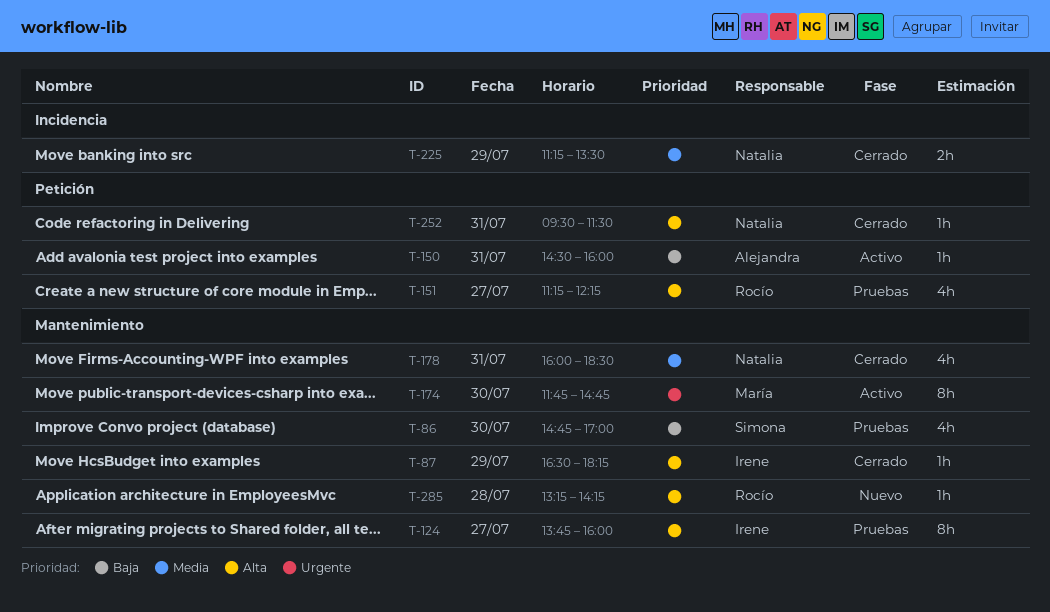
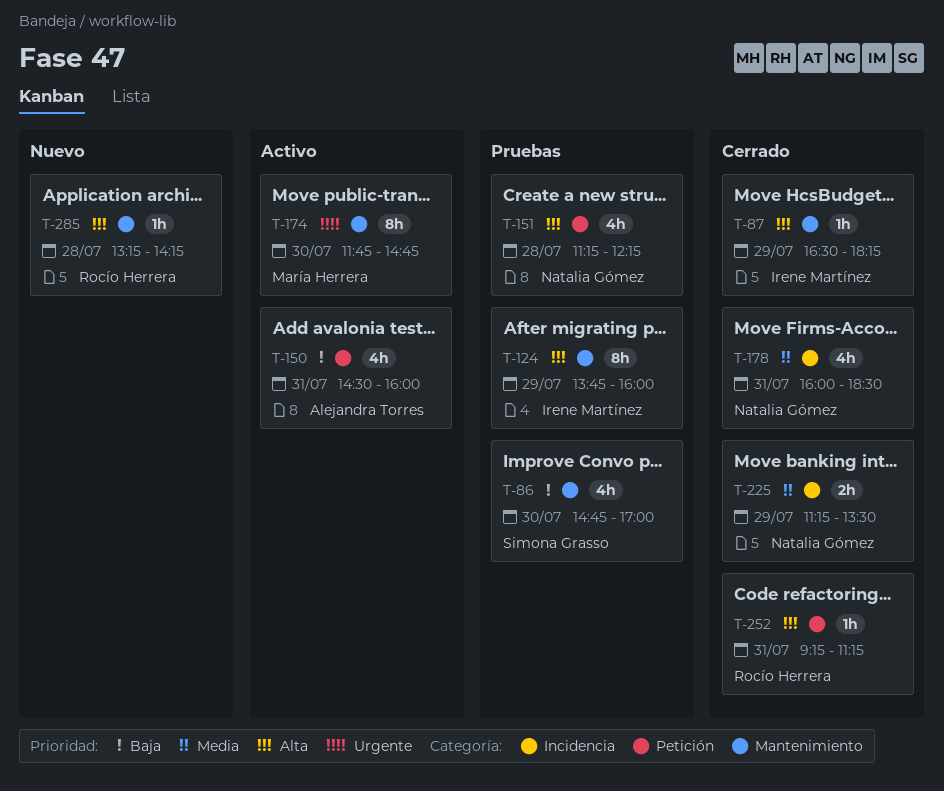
T-124, day: Jul 27 -> Jul 29
T-150, estimate: 1h -> 4h
T-151, owner: Rocío Herrera -> Natalia Gómez
T-151, day: Jul 27 -> Jul 28
T-178, label: Mantenimiento -> Incidencia
T-252, owner: Natalia Gómez -> Rocío Herrera
T-252, begins: 09:30 -> 09:15
T-252, ends: 11:30 -> 11:15

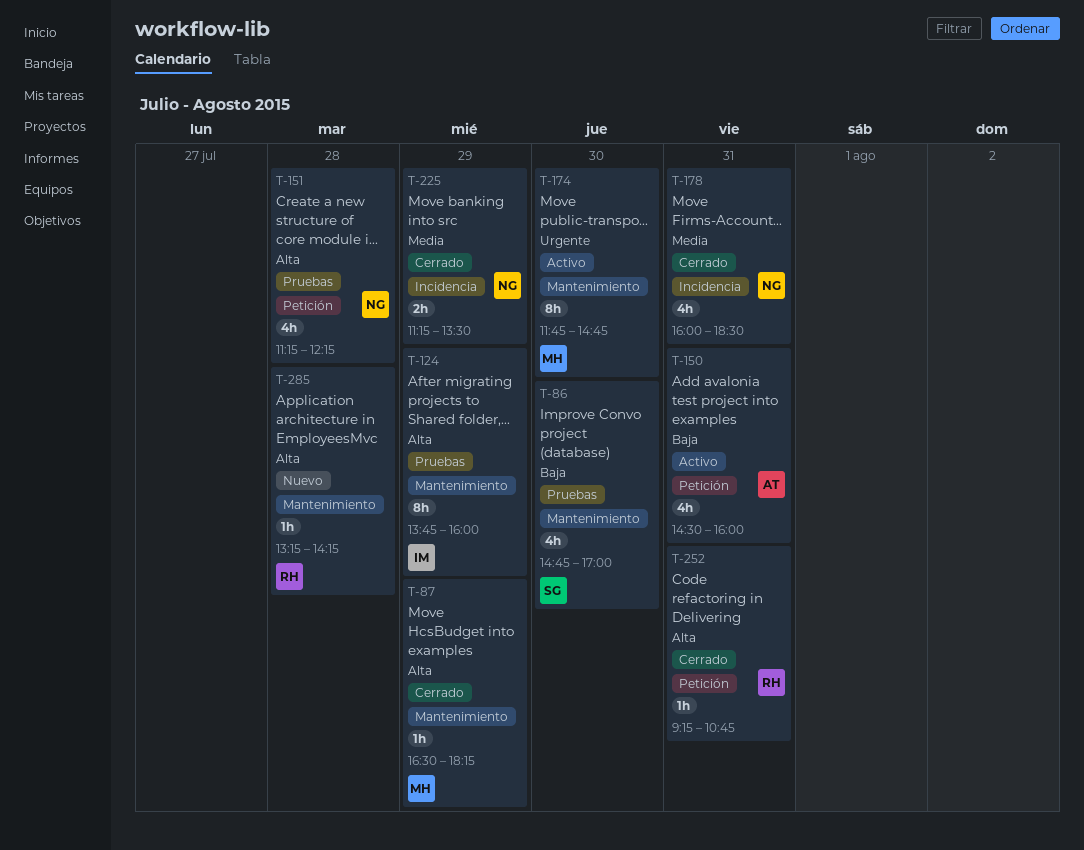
T-87, owner: Irene Martínez -> María Herrera
T-252, ends: 11:15 -> 10:45

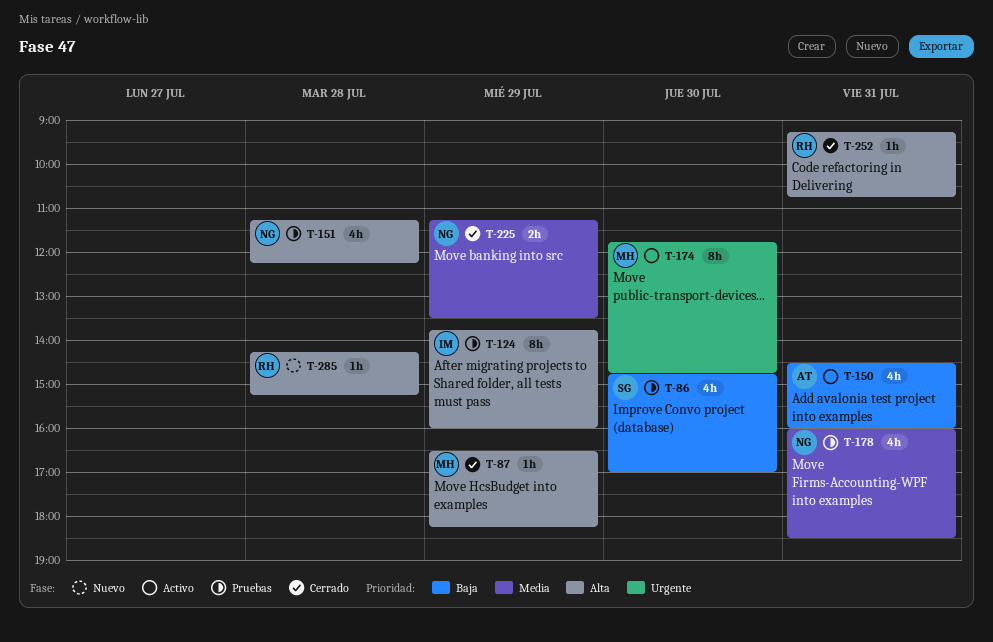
T-178, status: Cerrado -> Pruebas
T-285, begins: 13:15 -> 14:15
T-285, ends: 14:15 -> 15:15

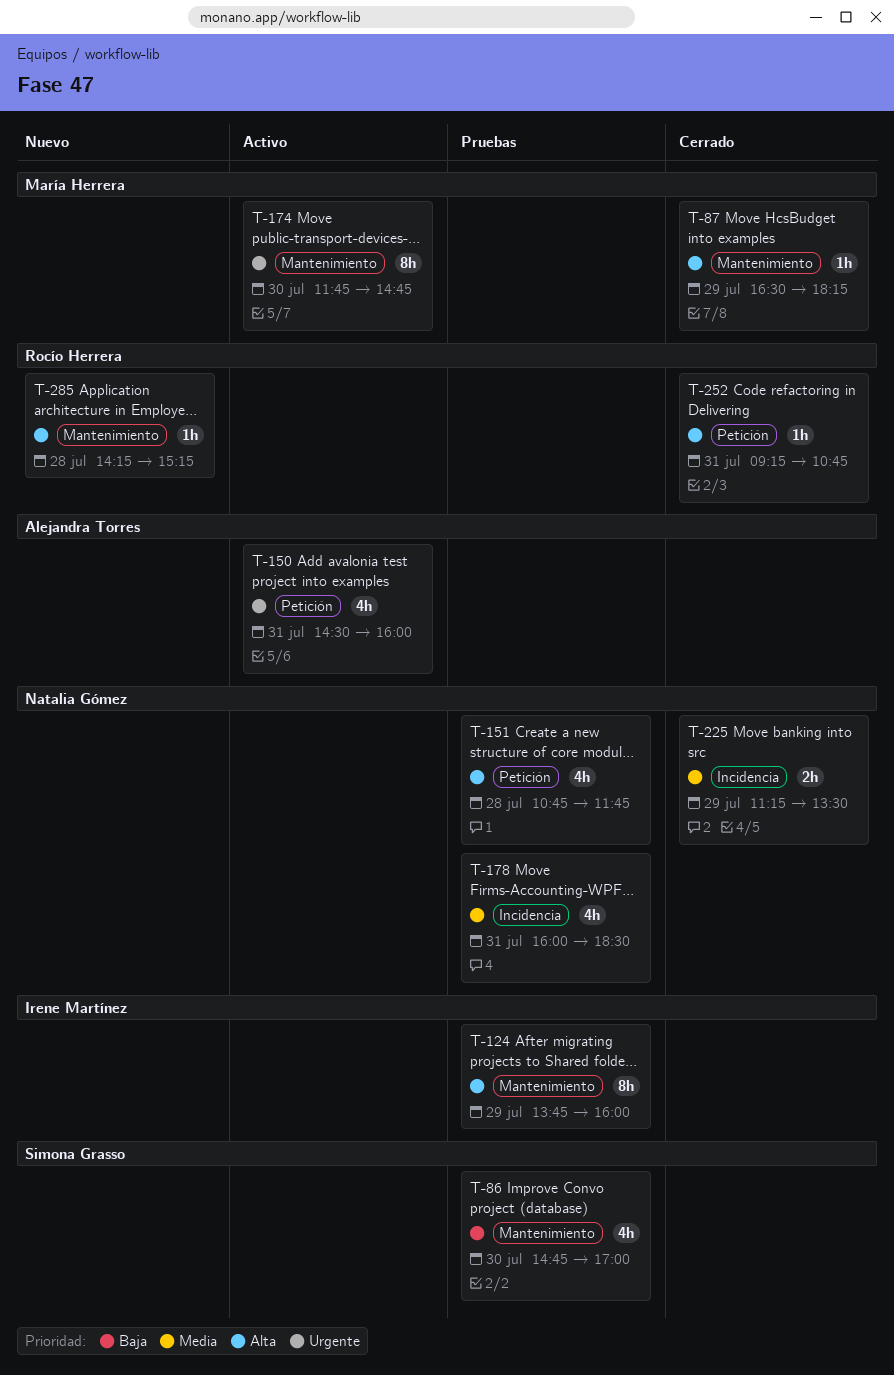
T-150, priority: Baja -> Urgente
T-151, begins: 11:15 -> 10:45
T-151, ends: 12:15 -> 11:45

